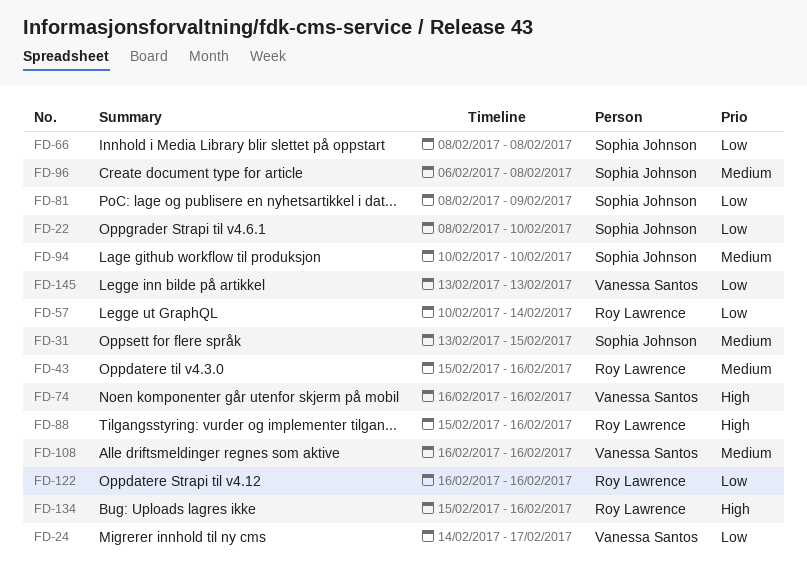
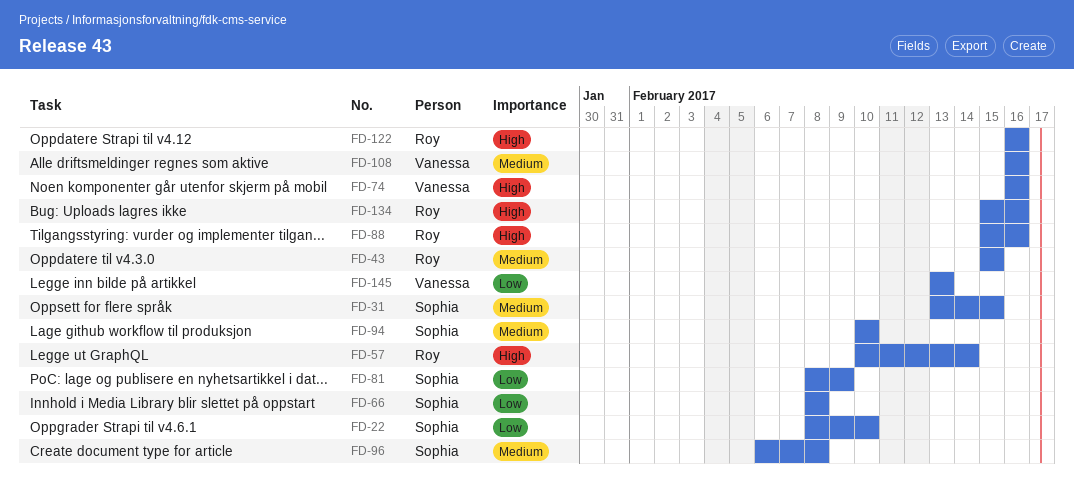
FD-24: present -> none
FD-43, due: Feb 16 -> Feb 15
FD-57, priority: Low -> High
FD-122, priority: Low -> High

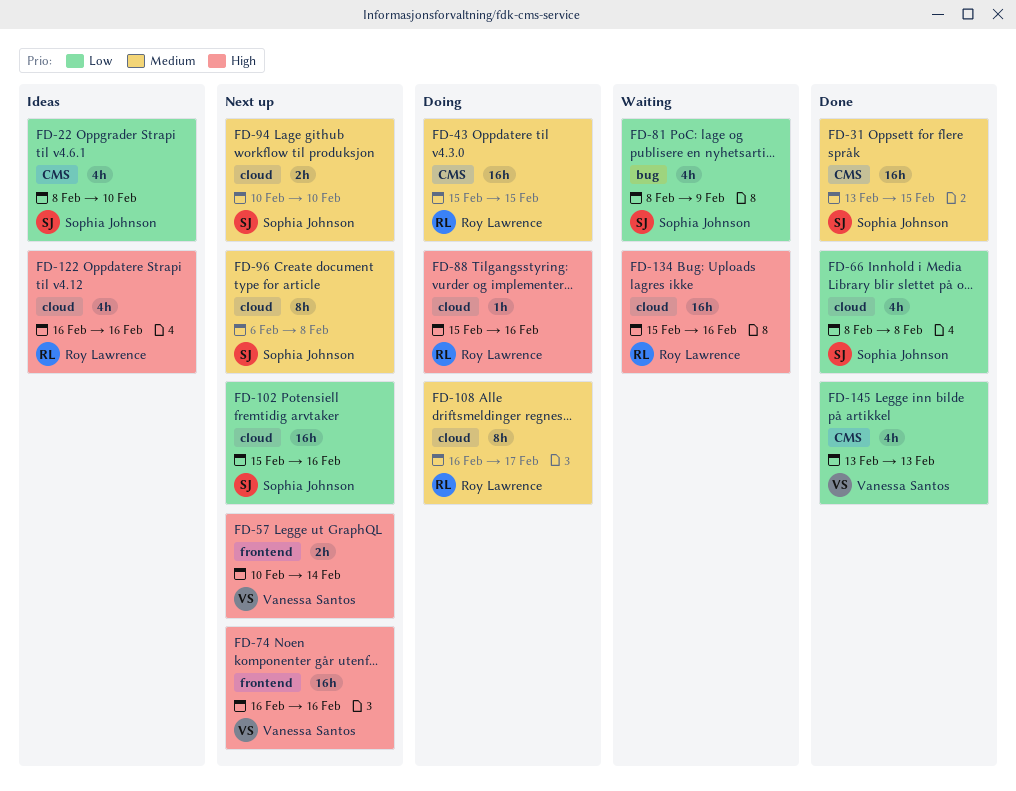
FD-57, owner: Roy Lawrence -> Vanessa Santos
FD-102: none -> present
FD-108, owner: Vanessa Santos -> Roy Lawrence
FD-108, due: Feb 16 -> Feb 17

